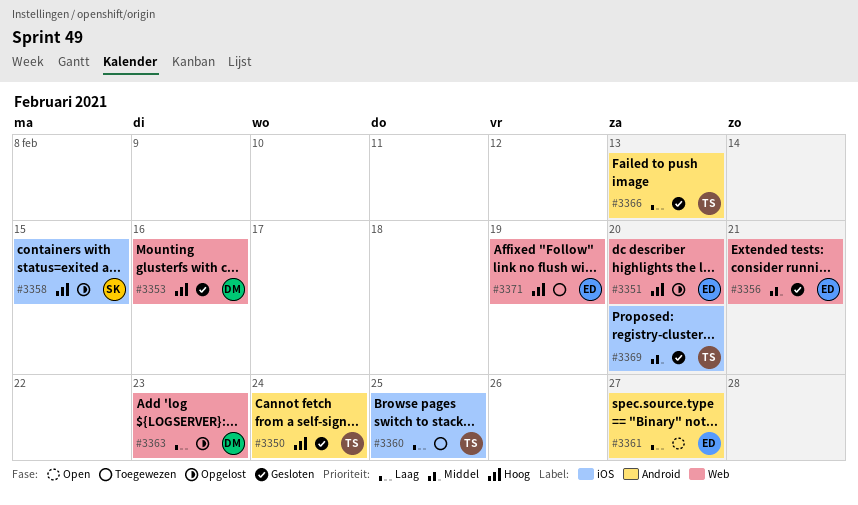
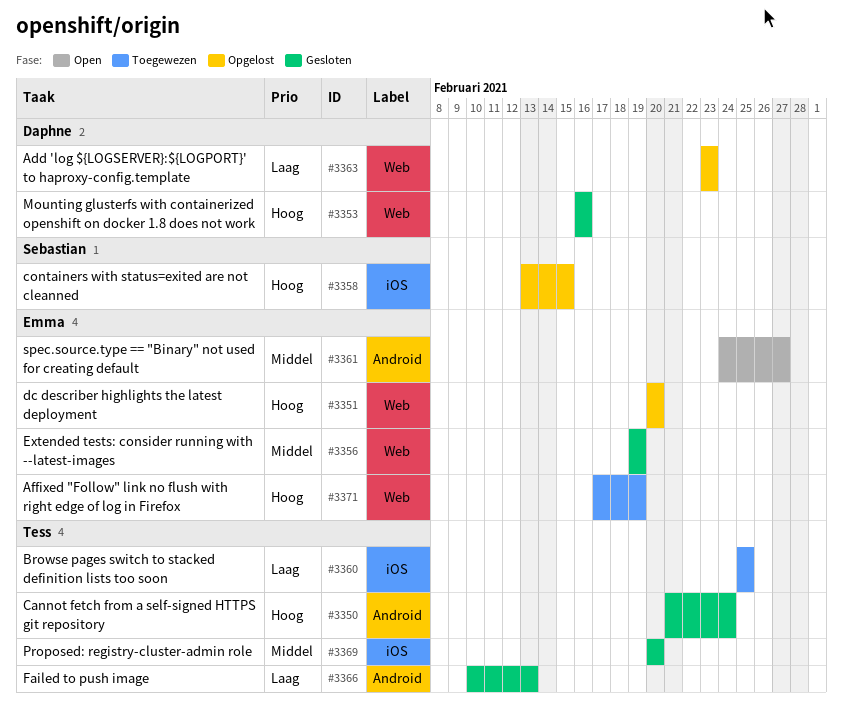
#3356, due: Feb 21 -> Feb 19
#3361, priority: Laag -> Middel

